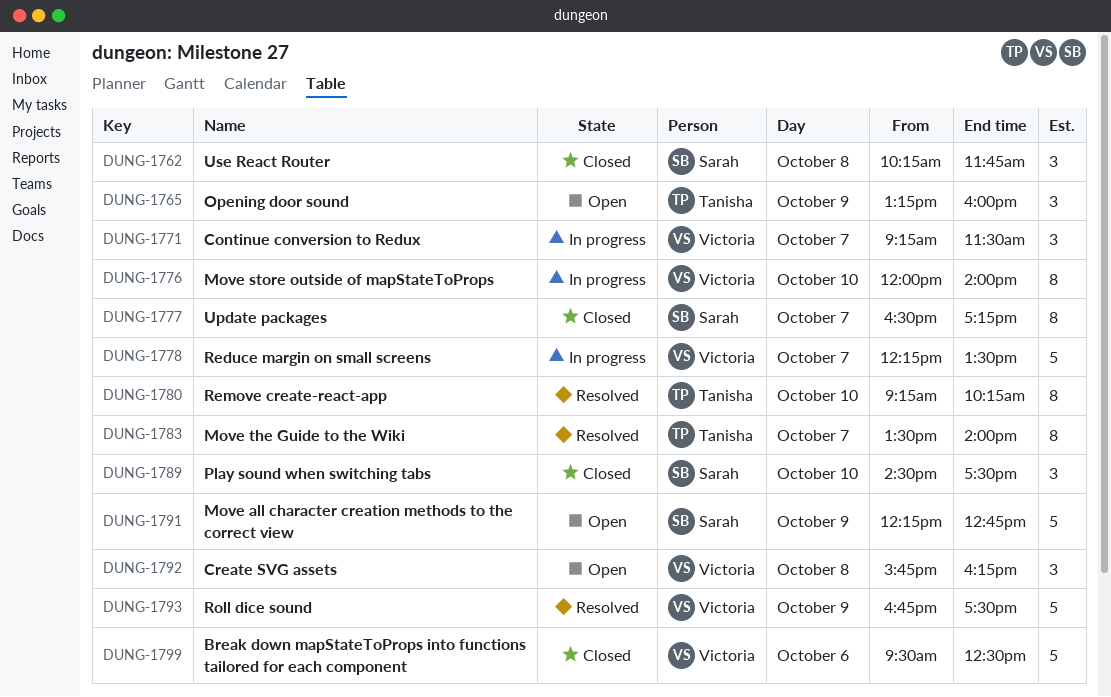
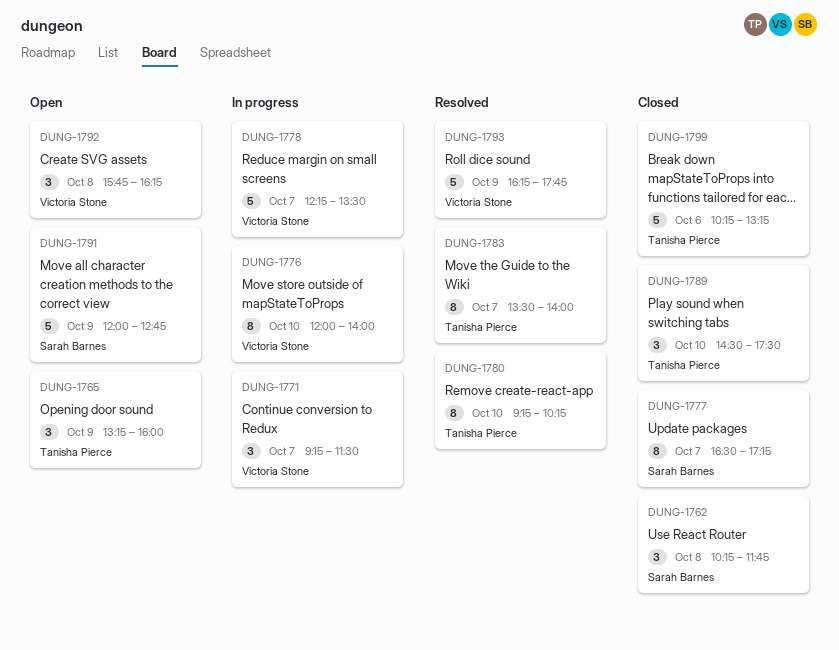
DUNG-1789, owner: Sarah Barnes -> Tanisha Pierce
DUNG-1791, begins: 12:15 -> 12:00
DUNG-1793, begins: 16:45 -> 16:15
DUNG-1793, ends: 17:30 -> 17:45
DUNG-1799, owner: Victoria Stone -> Tanisha Pierce
DUNG-1799, begins: 09:30 -> 10:15
DUNG-1799, ends: 12:30 -> 13:15

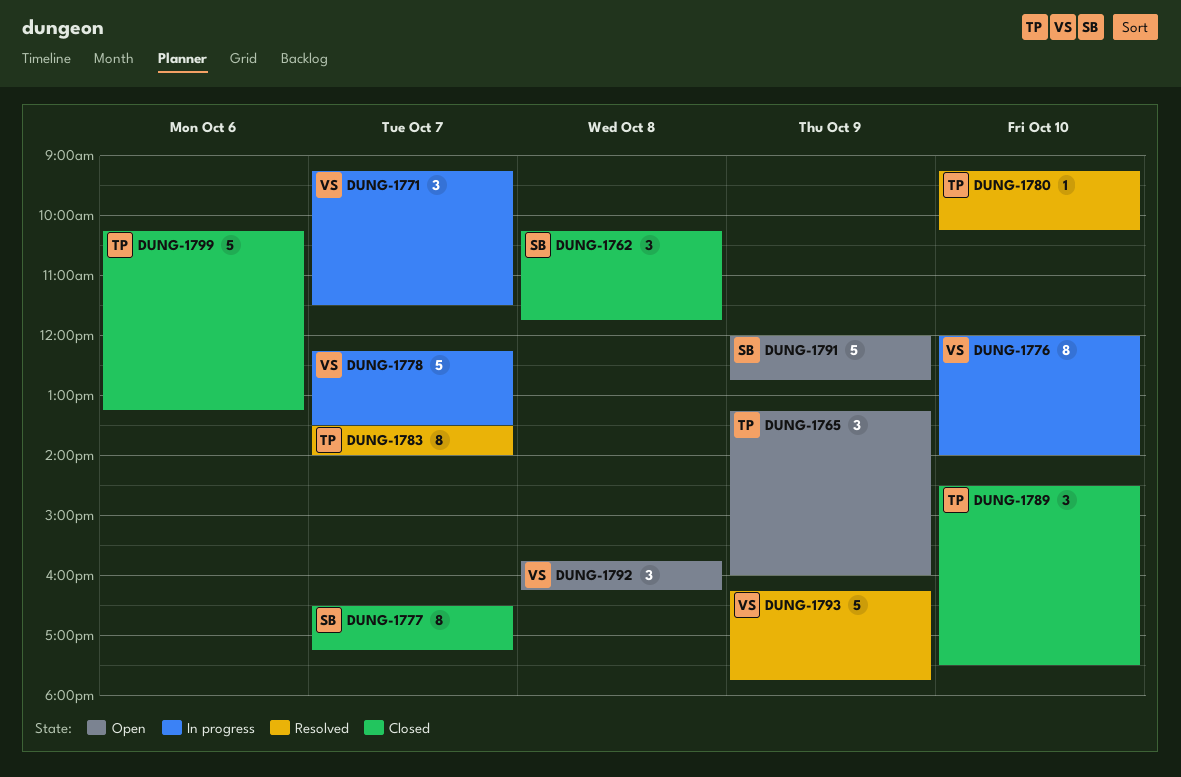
DUNG-1780, estimate: 8 -> 1

